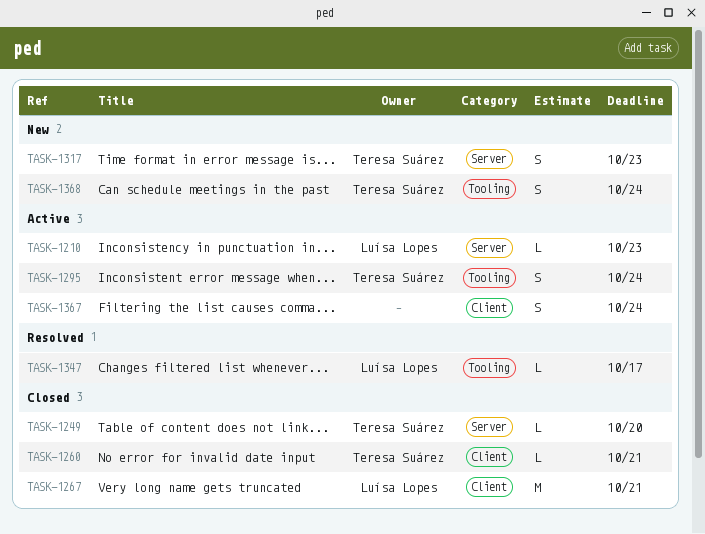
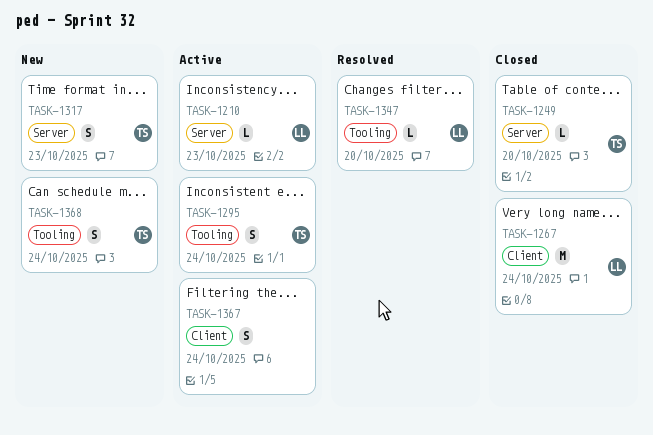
TASK-1260: present -> none
TASK-1267, due: Oct 21 -> Oct 24
TASK-1347, due: Oct 17 -> Oct 20

